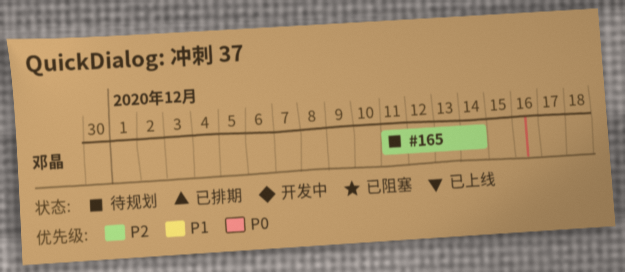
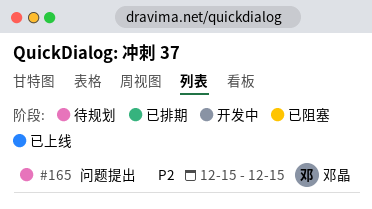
#165, start: Dec 11 -> Dec 15
#165, due: Dec 14 -> Dec 15

